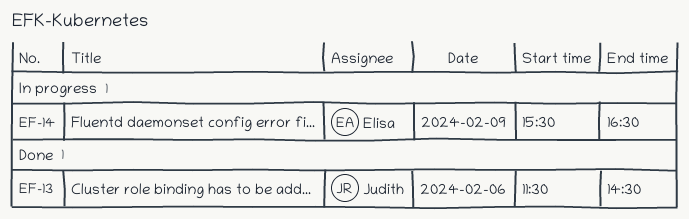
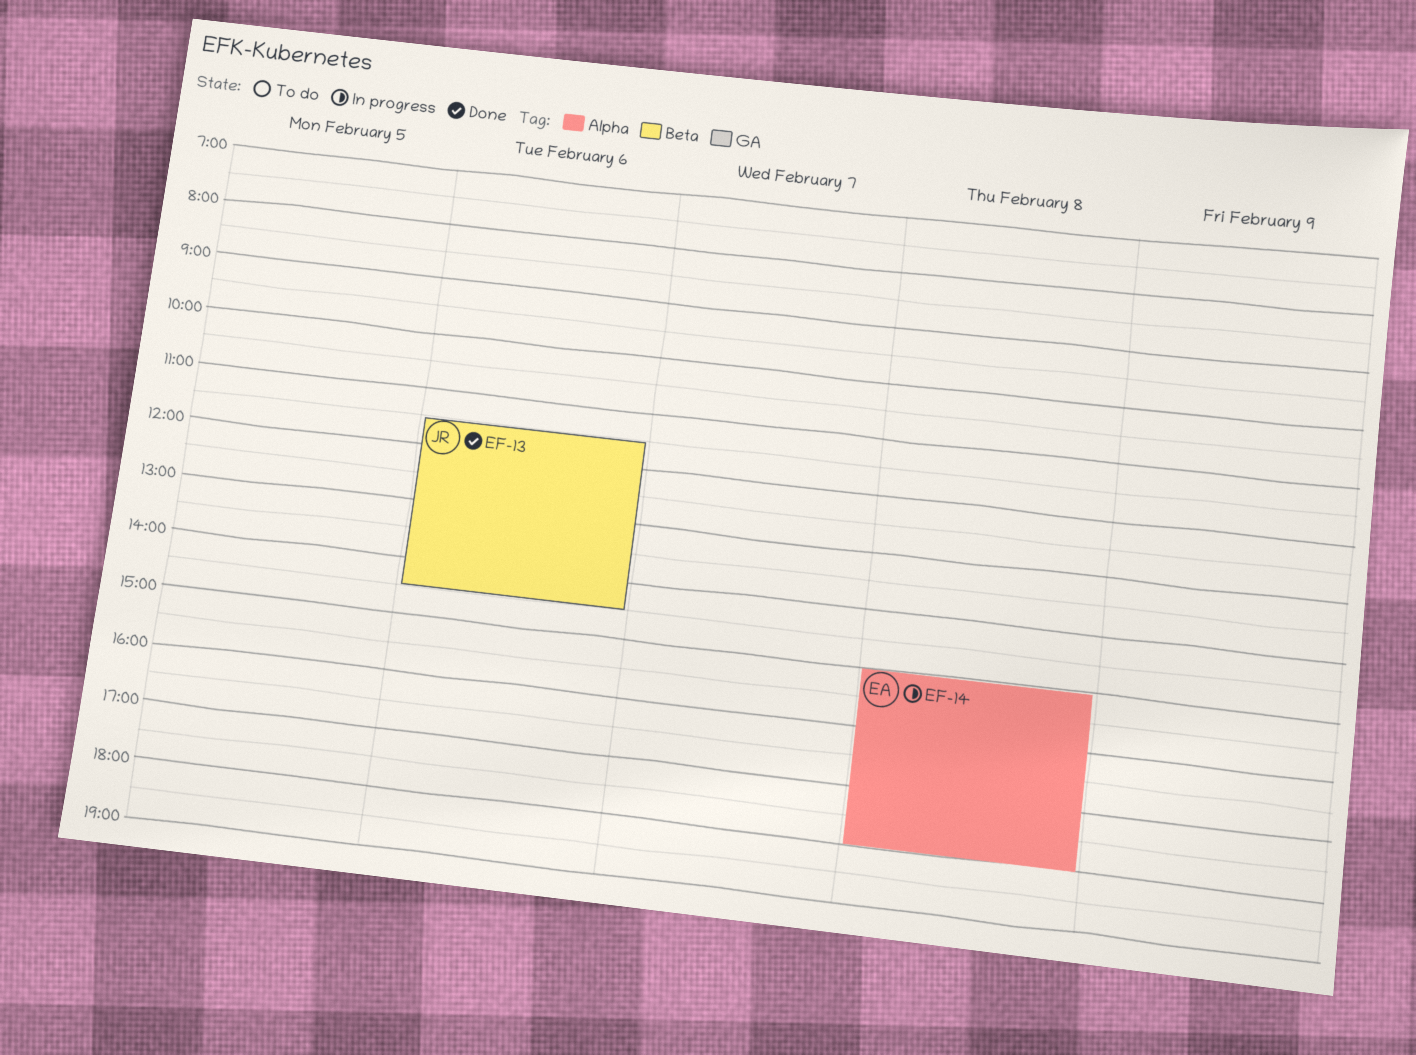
EF-14, day: Feb 9 -> Feb 8
EF-14, begins: 15:30 -> 15:00
EF-14, ends: 16:30 -> 18:00

